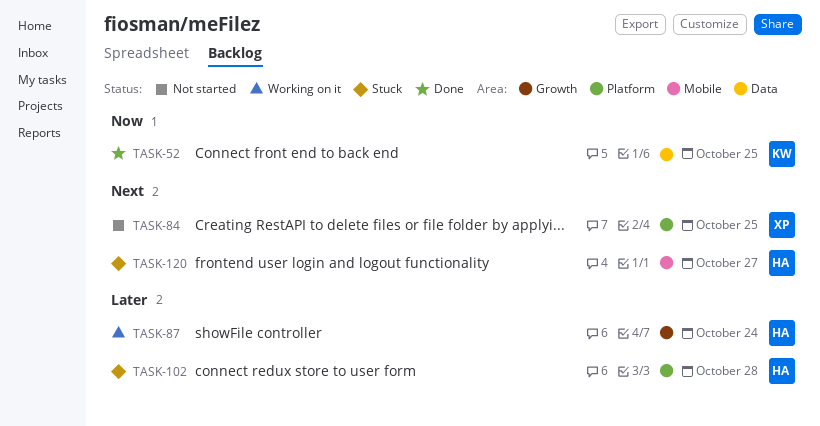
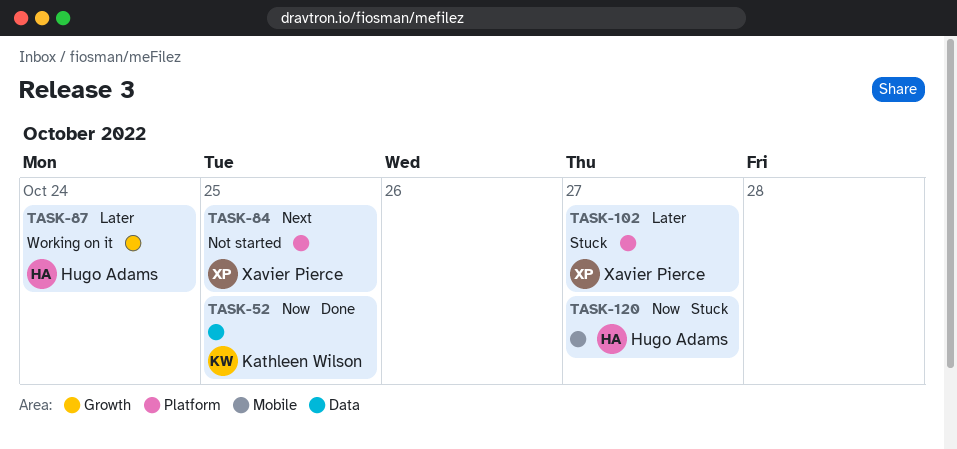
TASK-102, owner: Hugo Adams -> Xavier Pierce
TASK-102, due: Oct 28 -> Oct 27
TASK-120, priority: Next -> Now

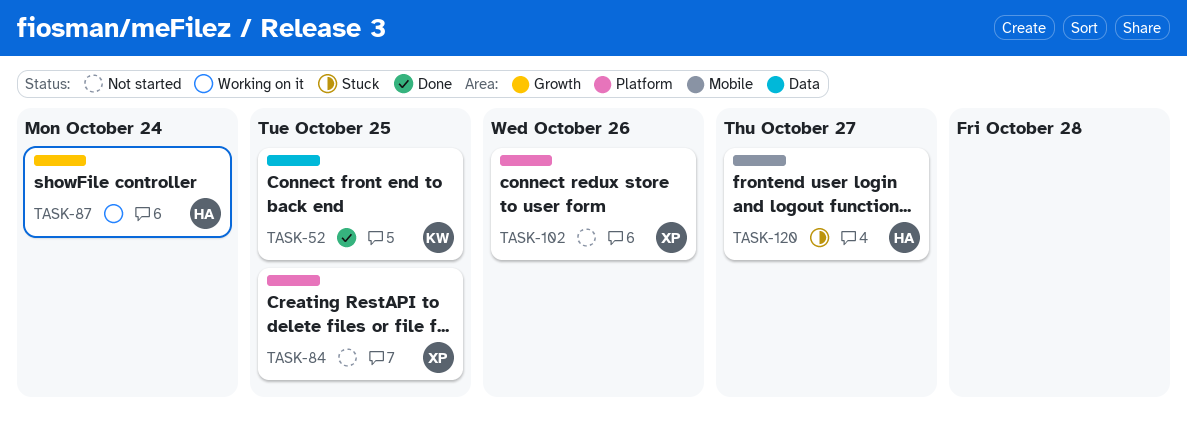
TASK-102, status: Stuck -> Not started
TASK-102, due: Oct 27 -> Oct 26

